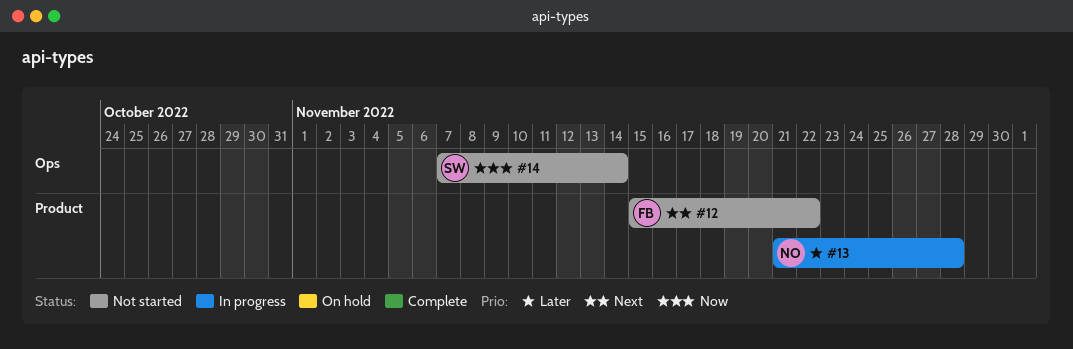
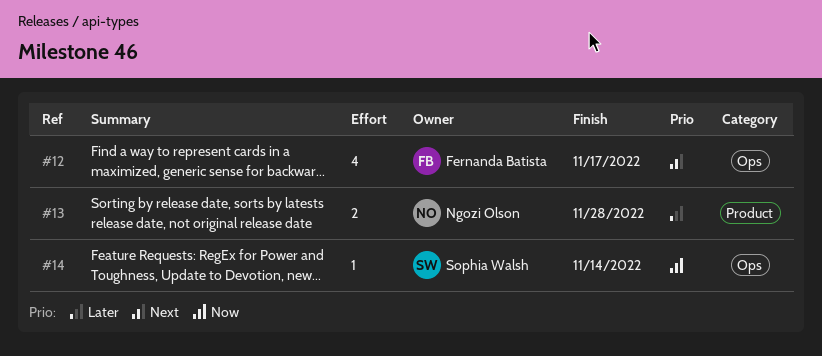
#12, label: Product -> Ops
#12, due: Nov 22 -> Nov 17

